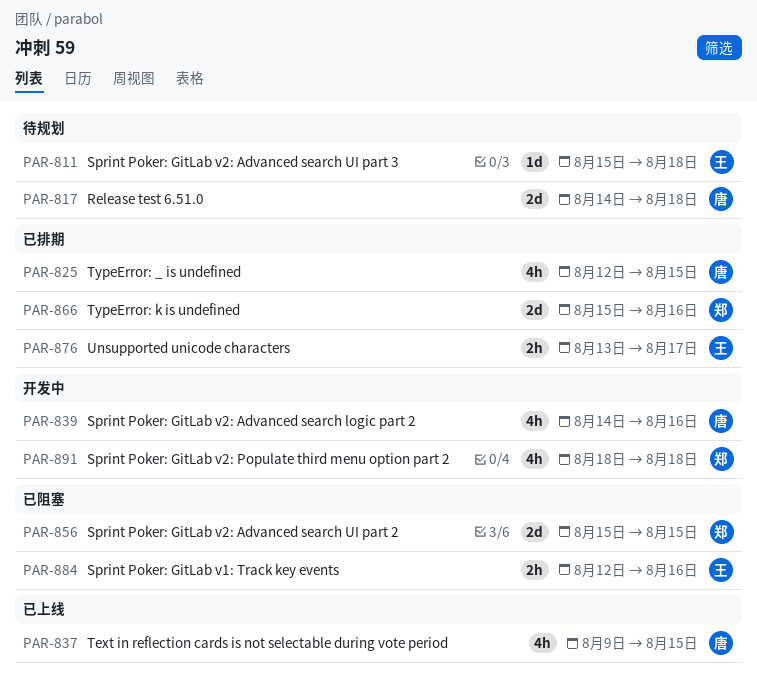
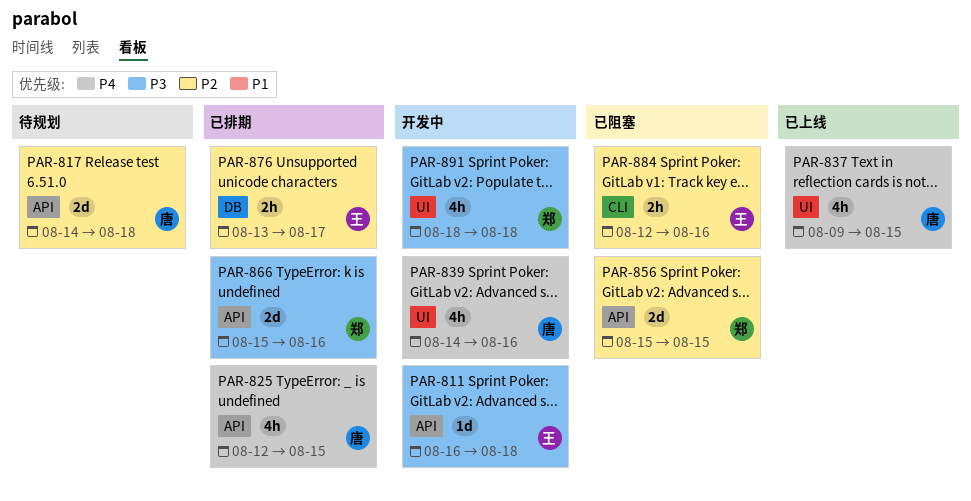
PAR-811, status: 待规划 -> 开发中
PAR-811, start: Aug 15 -> Aug 16

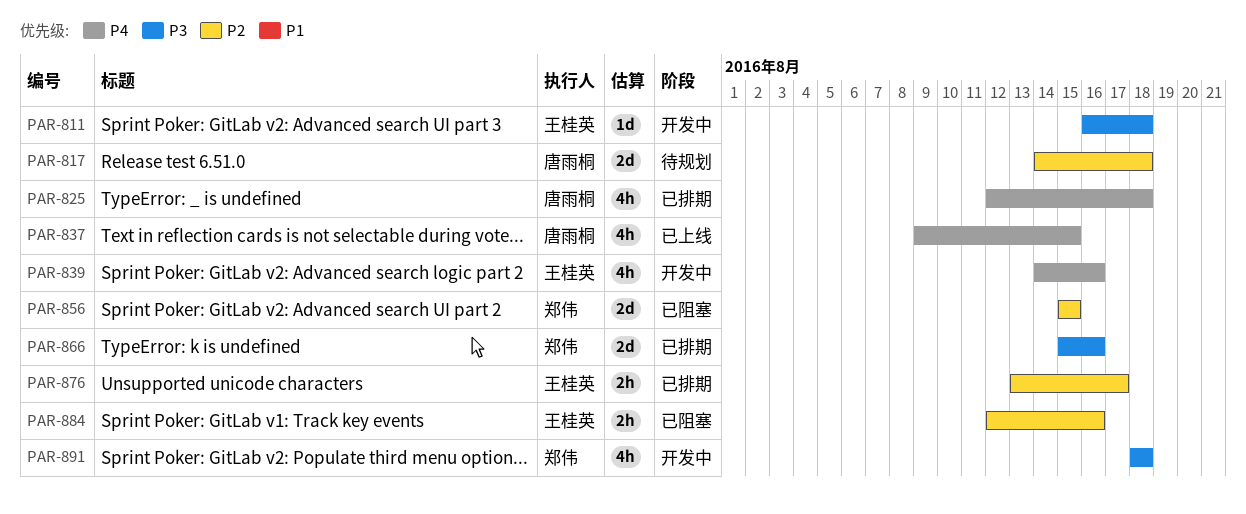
PAR-825, due: Aug 15 -> Aug 18
PAR-839, owner: 唐雨桐 -> 王桂英

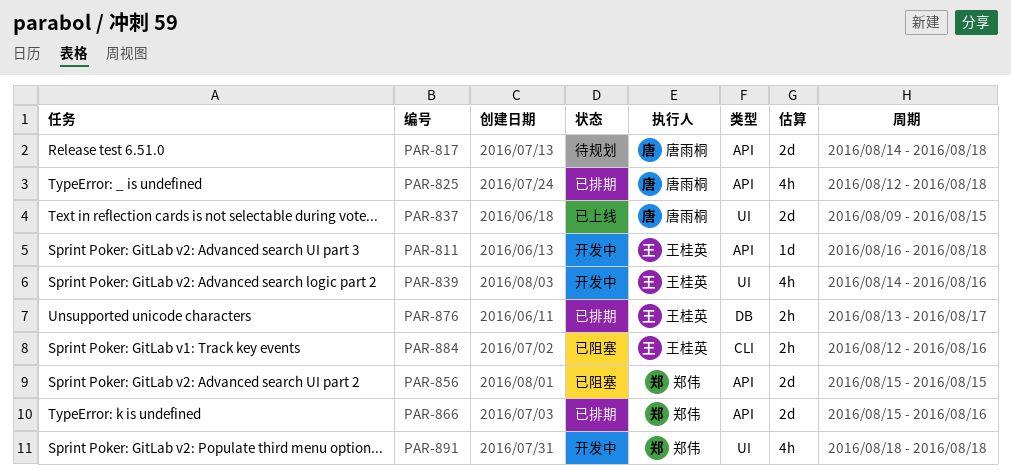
PAR-837, estimate: 4h -> 2d

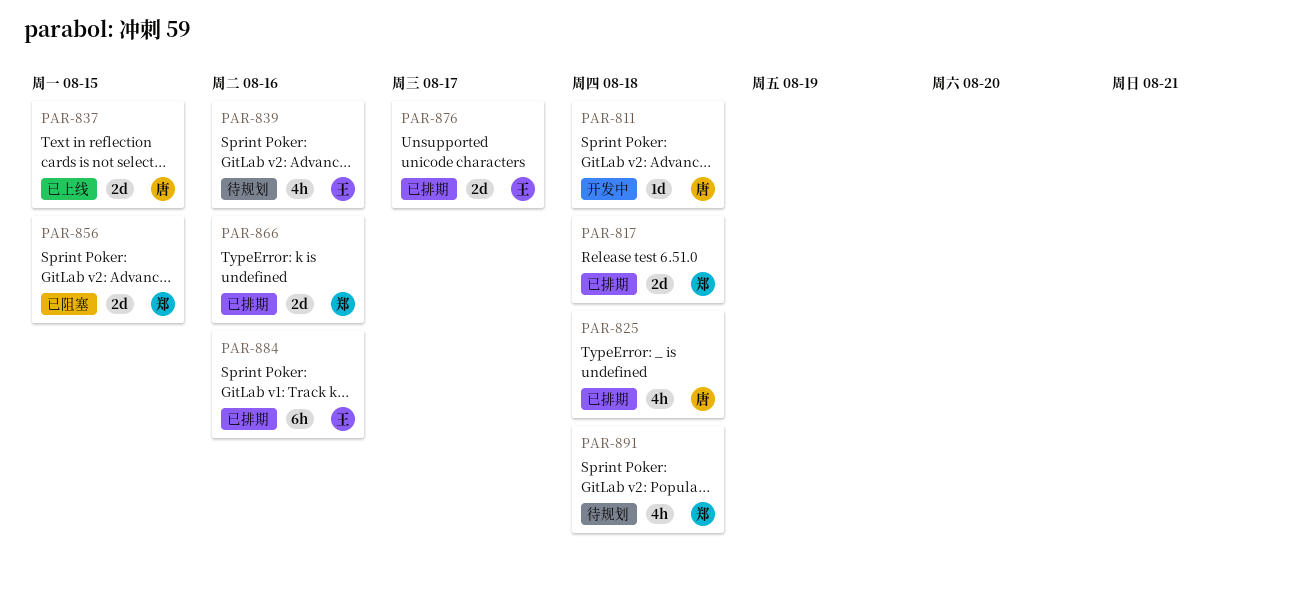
PAR-811, owner: 王桂英 -> 唐雨桐
PAR-817, status: 待规划 -> 已排期
PAR-817, owner: 唐雨桐 -> 郑伟
PAR-839, status: 开发中 -> 待规划
PAR-876, estimate: 2h -> 2d
PAR-884, status: 已阻塞 -> 已排期
PAR-884, estimate: 2h -> 6h
PAR-891, status: 开发中 -> 待规划

